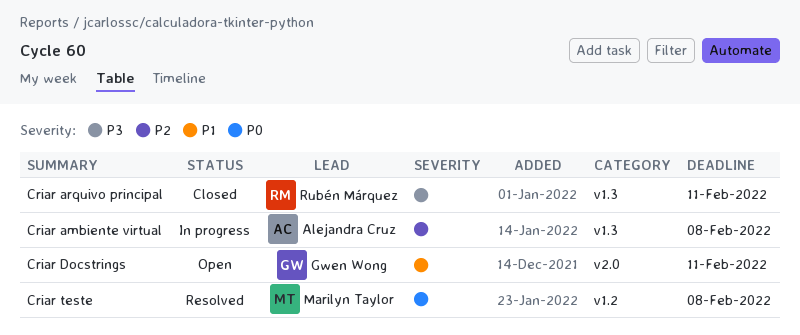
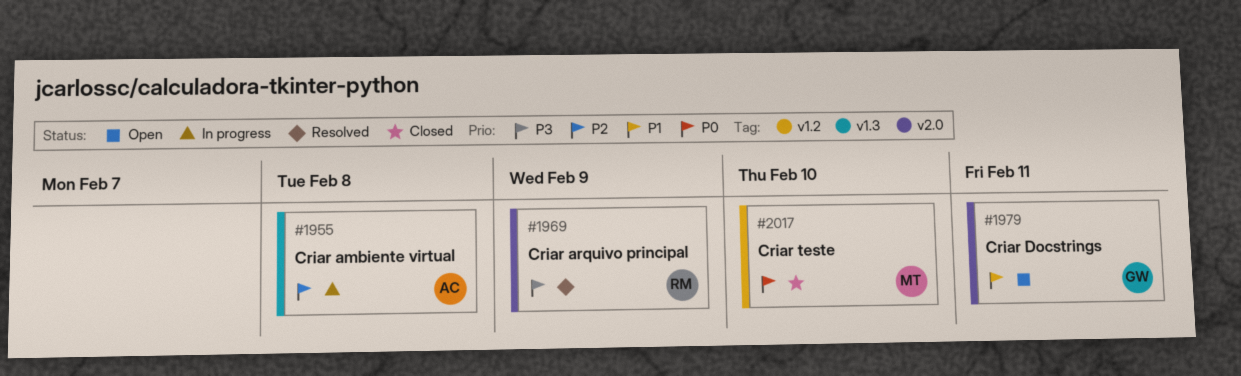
Criar arquivo principal, status: Closed -> Resolved
Criar arquivo principal, label: v1.3 -> v2.0
Criar arquivo principal, due: Feb 11 -> Feb 9
Criar teste, status: Resolved -> Closed
Criar teste, due: Feb 8 -> Feb 10

